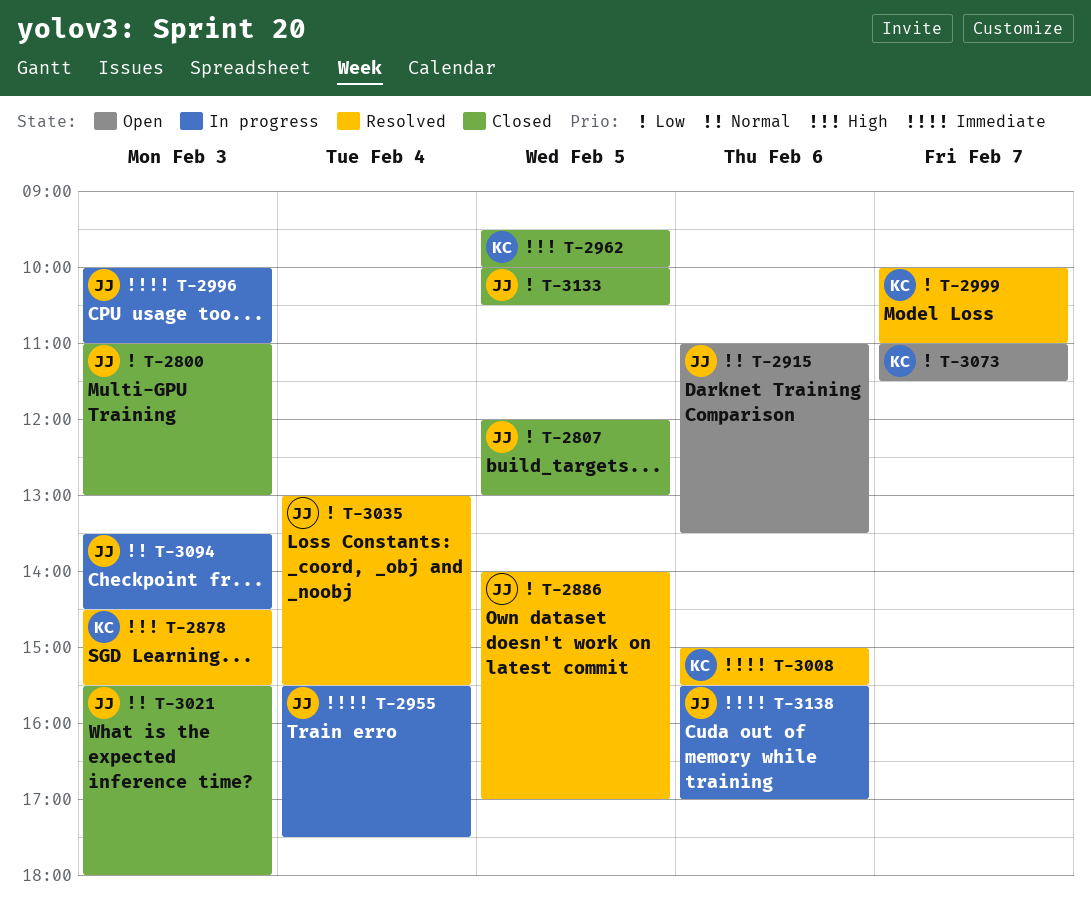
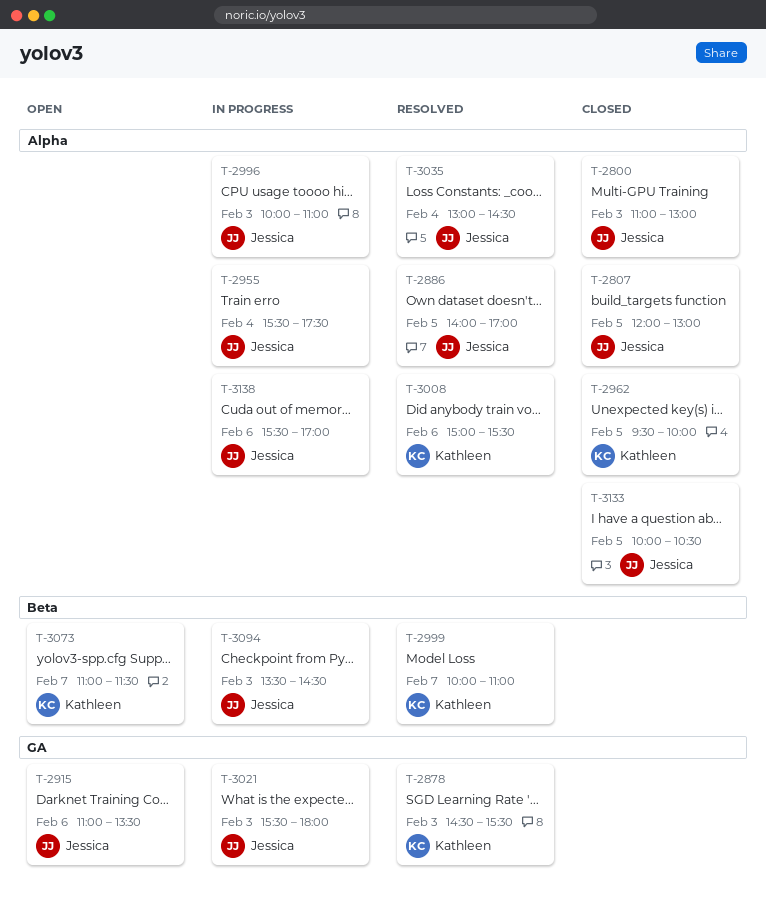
T-3021, status: Closed -> In progress
T-3035, ends: 15:30 -> 14:30

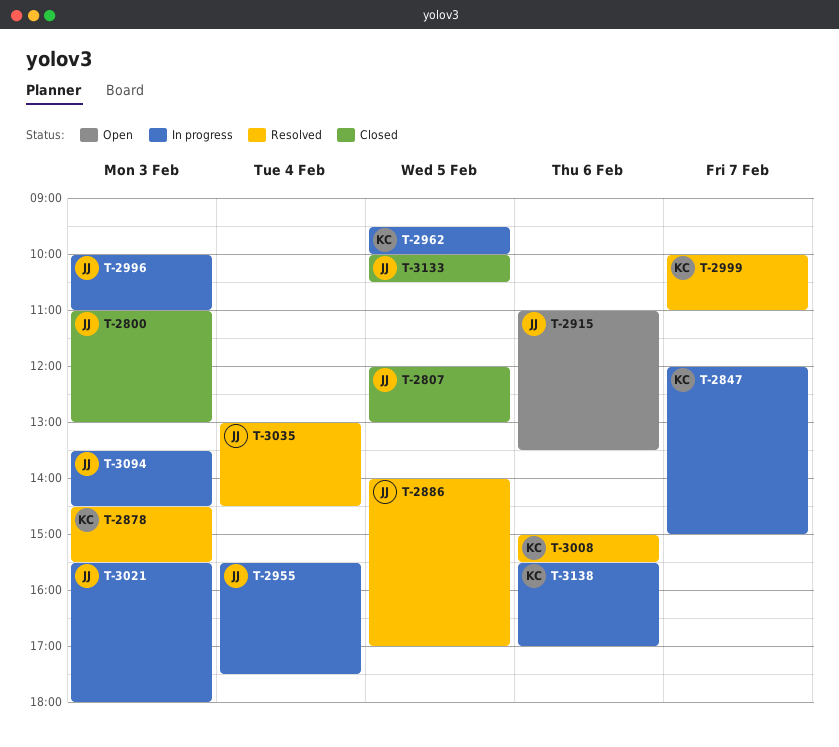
T-2847: none -> present
T-2962, status: Closed -> In progress
T-3073: present -> none
T-3138, owner: Jessica -> Kathleen

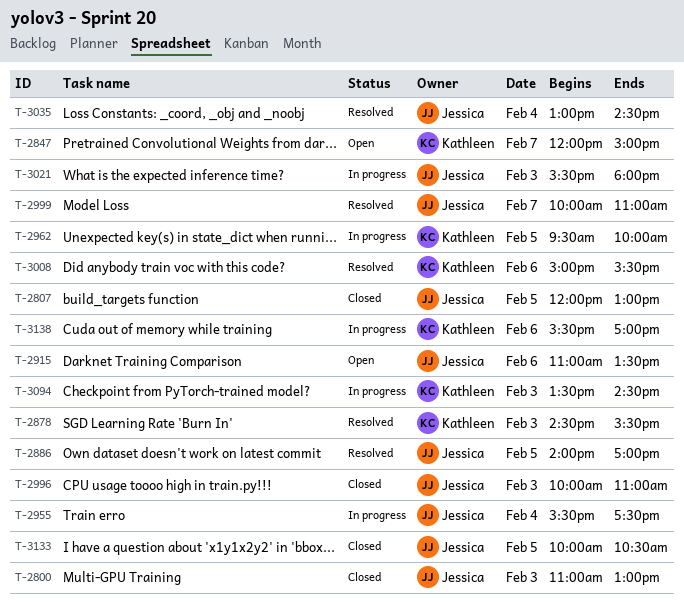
T-2847, status: In progress -> Open
T-2996, status: In progress -> Closed
T-2999, owner: Kathleen -> Jessica
T-3094, owner: Jessica -> Kathleen

